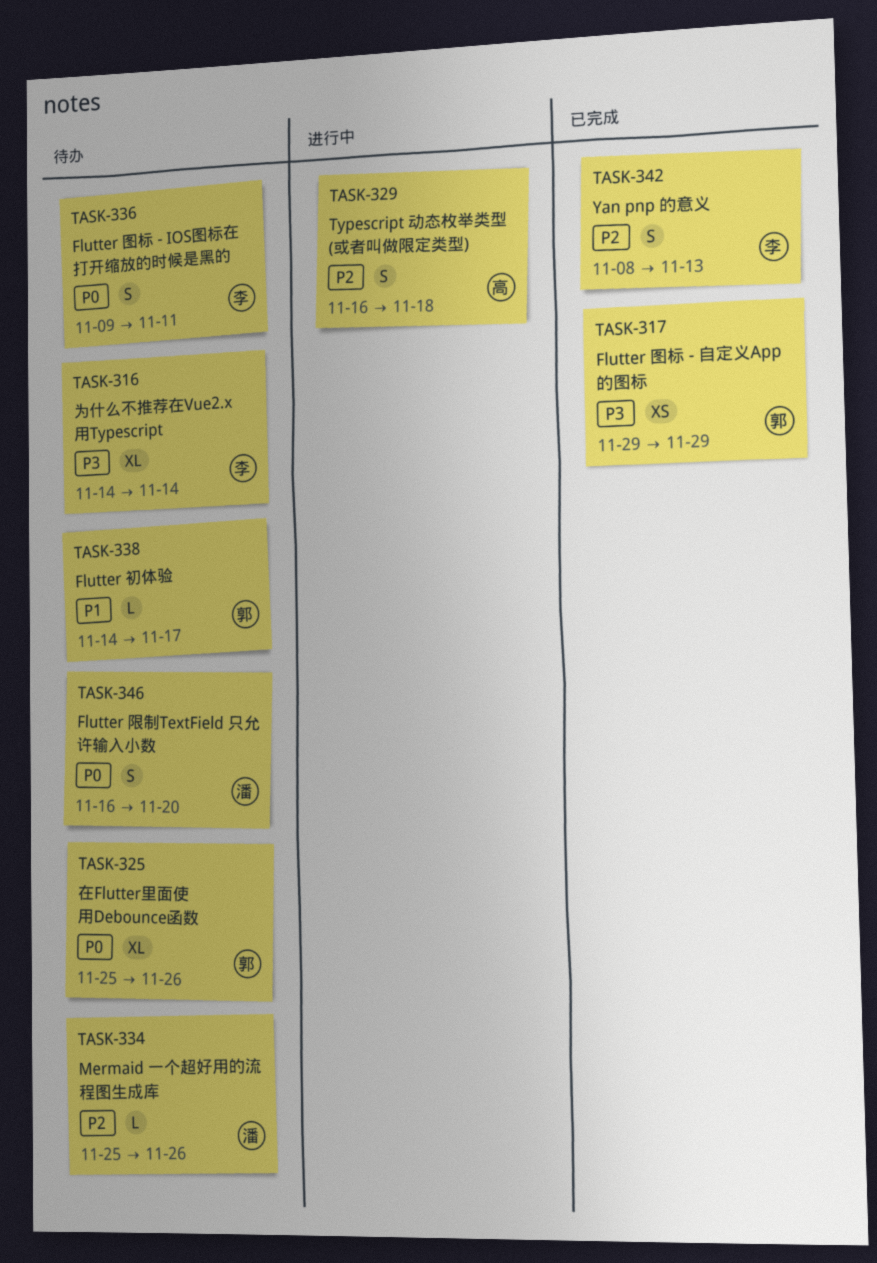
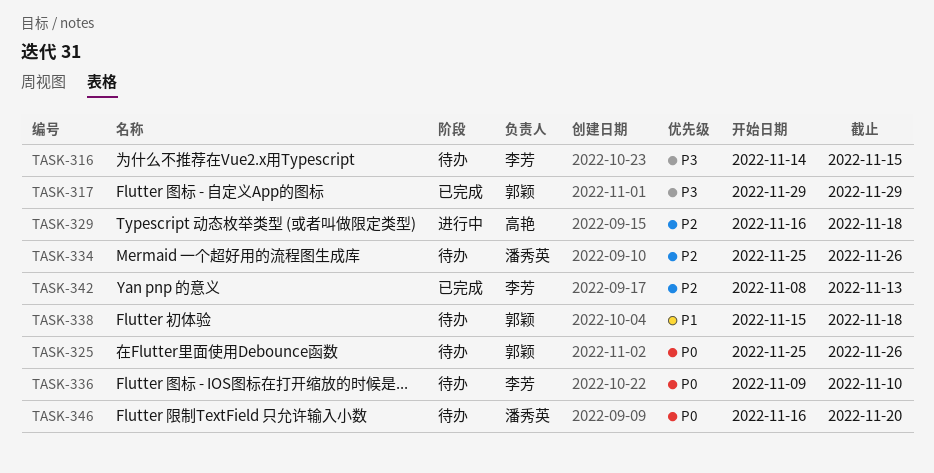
TASK-316, due: Nov 14 -> Nov 15
TASK-336, due: Nov 11 -> Nov 10
TASK-338, start: Nov 14 -> Nov 15
TASK-338, due: Nov 17 -> Nov 18

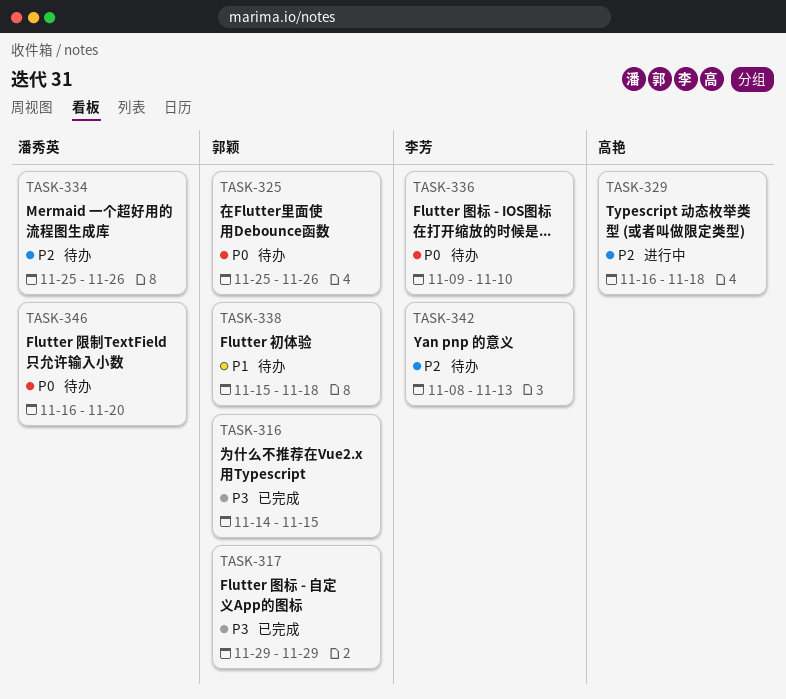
TASK-316, status: 待办 -> 已完成
TASK-316, owner: 李芳 -> 郭颖
TASK-342, status: 已完成 -> 待办

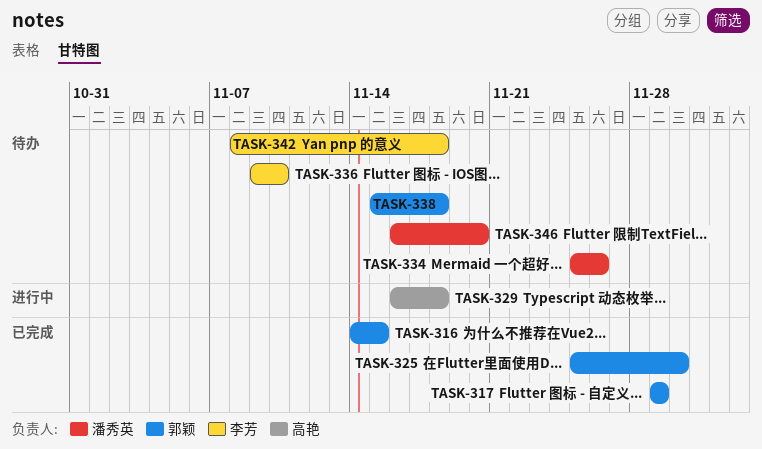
TASK-325, status: 待办 -> 已完成
TASK-325, due: Nov 26 -> Nov 30
TASK-342, due: Nov 13 -> Nov 18

